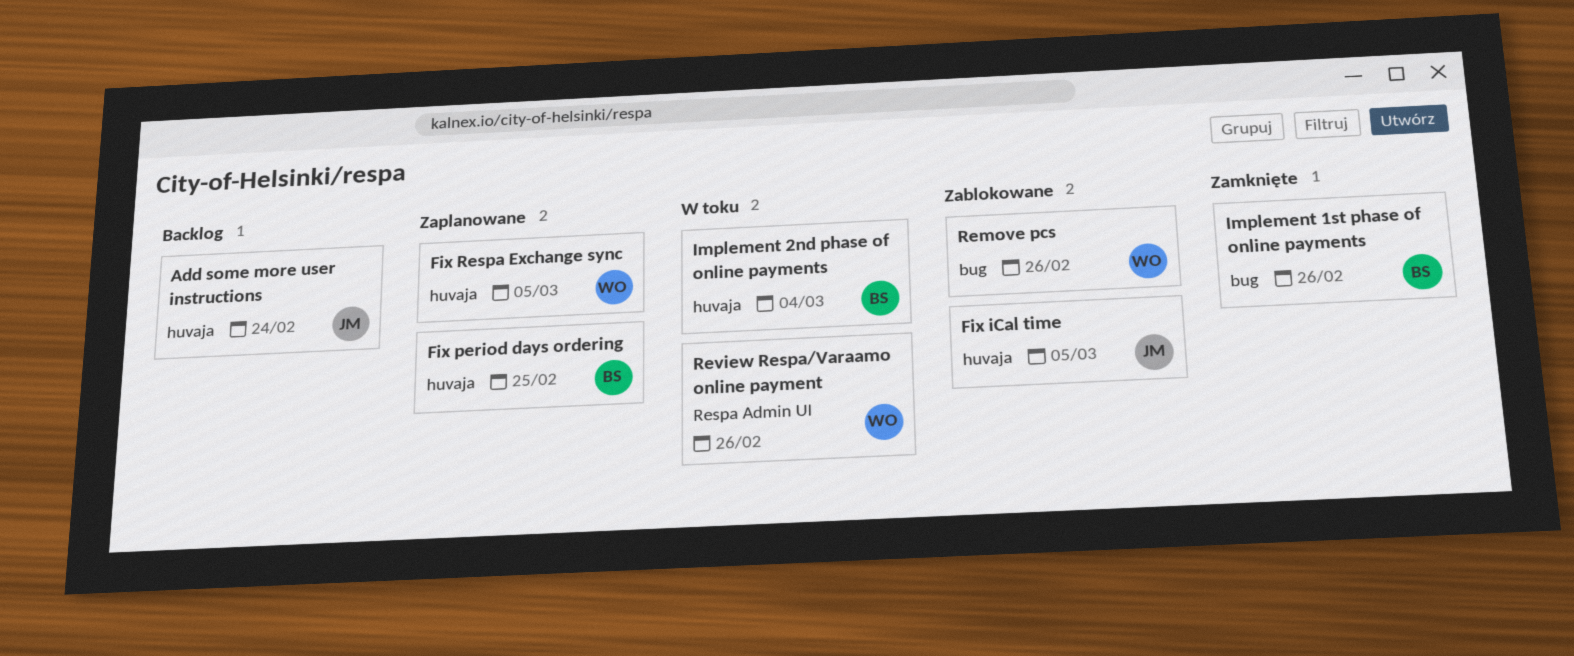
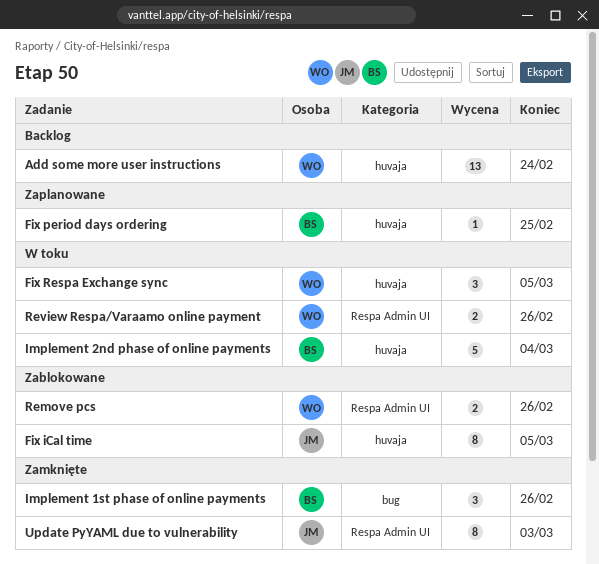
Add some more user instructions, owner: JM -> WO
Fix Respa Exchange sync, status: Zaplanowane -> W toku
Remove pcs, label: bug -> Respa Admin UI
Update PyYAML due to vulnerability: none -> present

